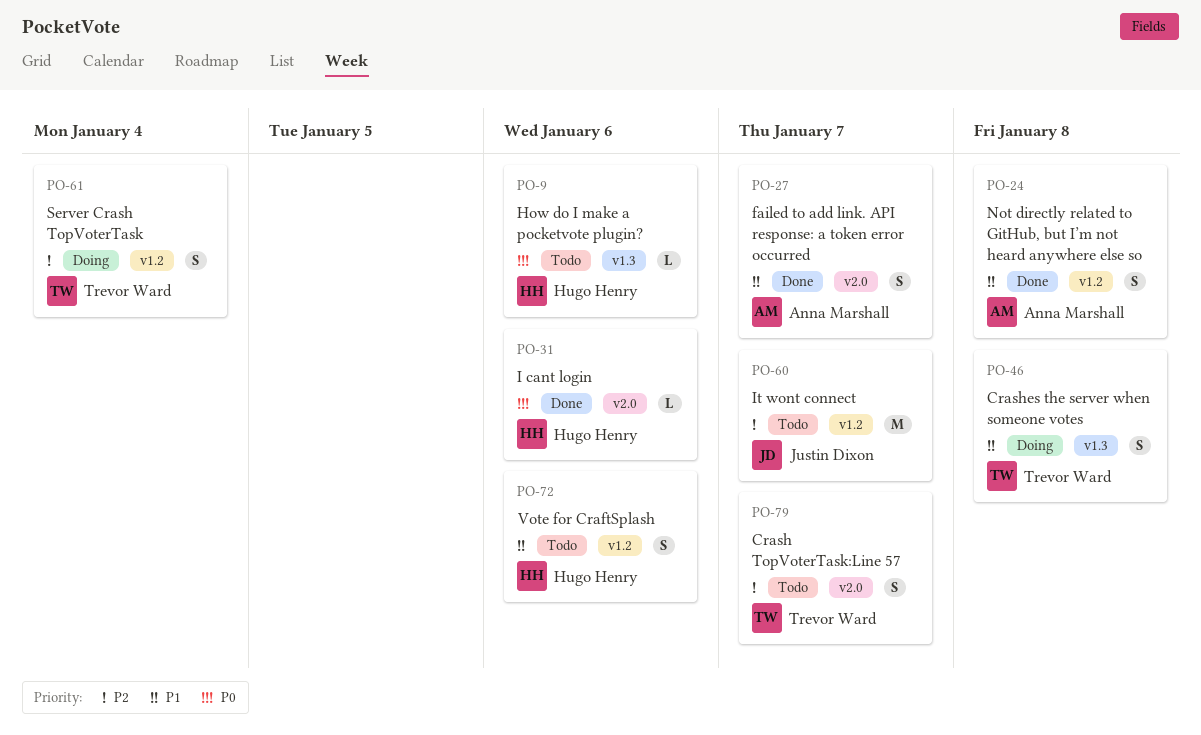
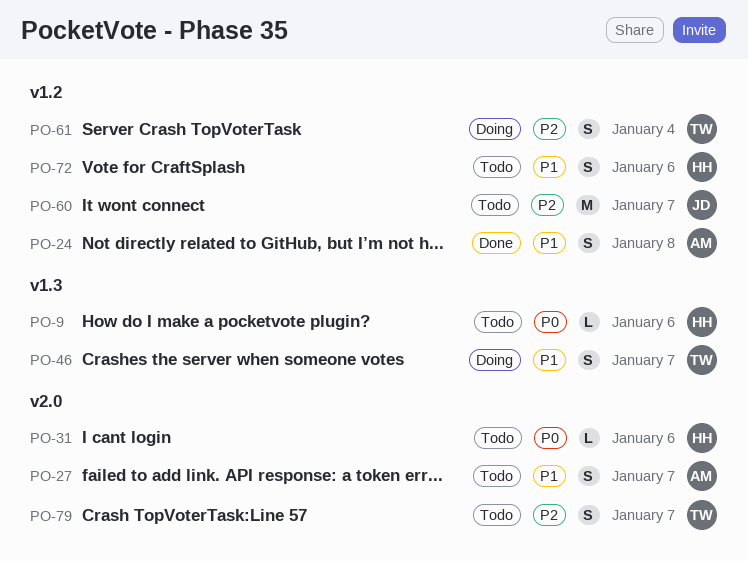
PO-27, status: Done -> Todo
PO-31, status: Done -> Todo
PO-46, due: Jan 8 -> Jan 7

